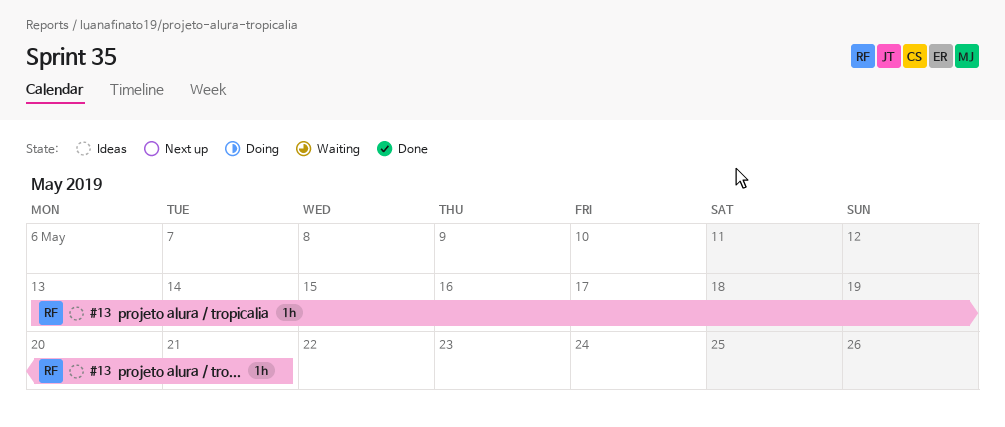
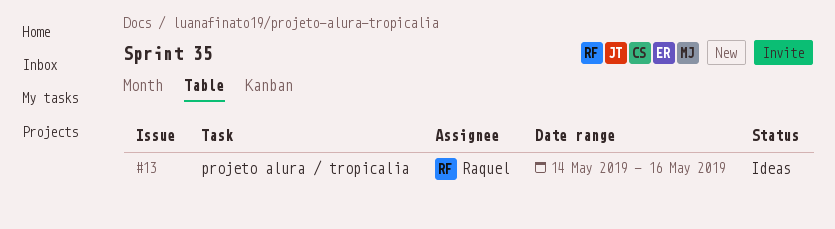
#13, start: May 13 -> May 14
#13, due: May 21 -> May 16

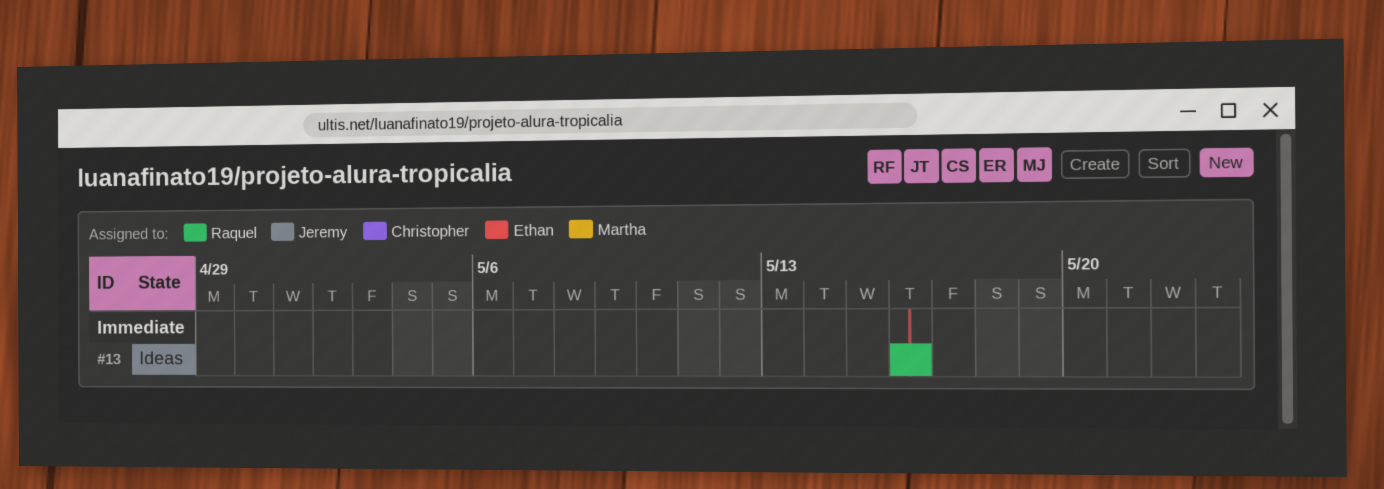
#13, start: May 14 -> May 16

